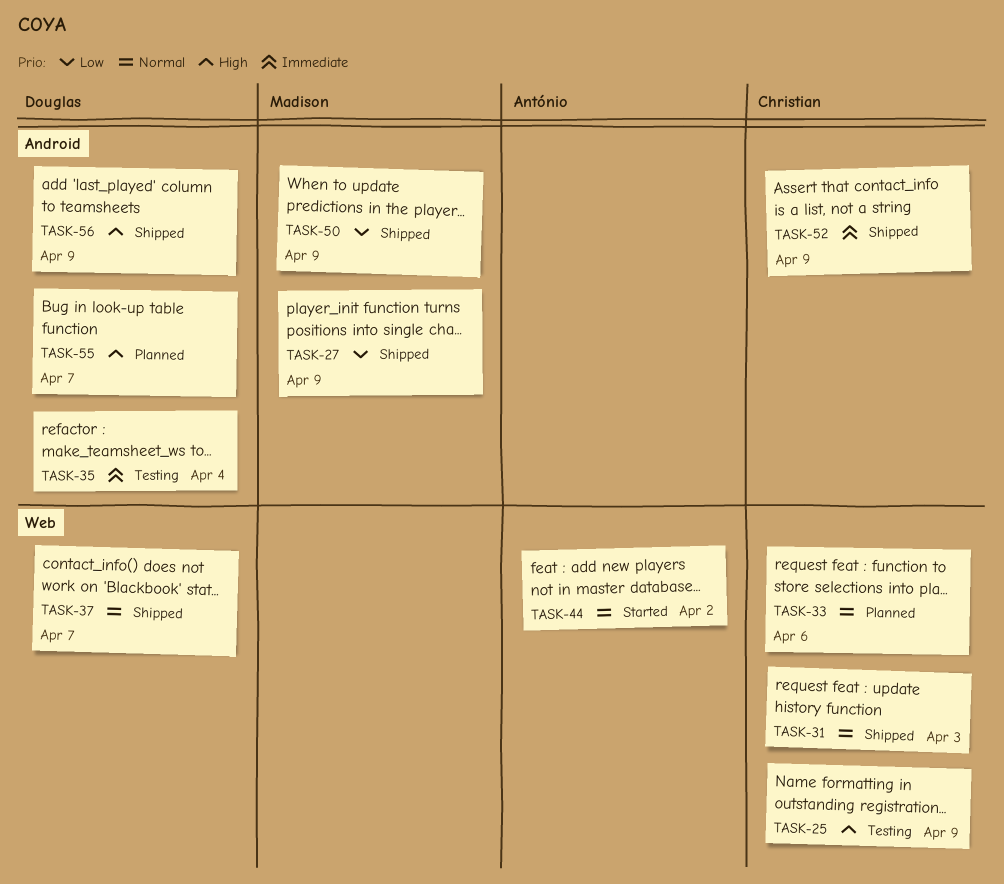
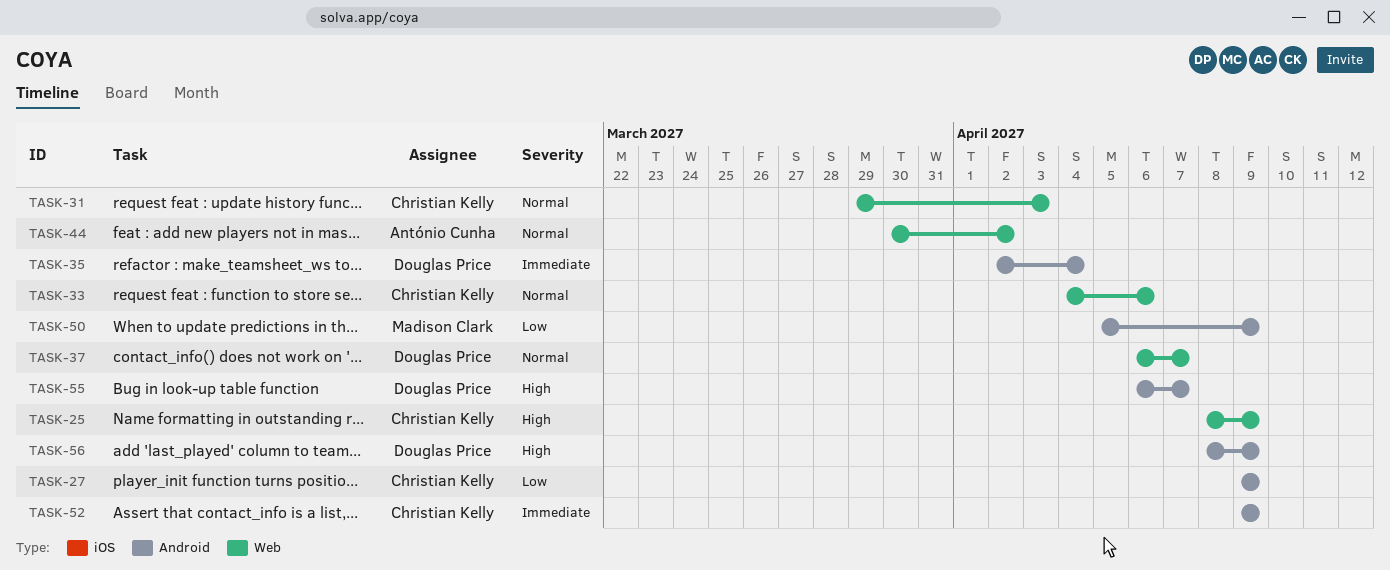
TASK-27, owner: Madison Clark -> Christian Kelly

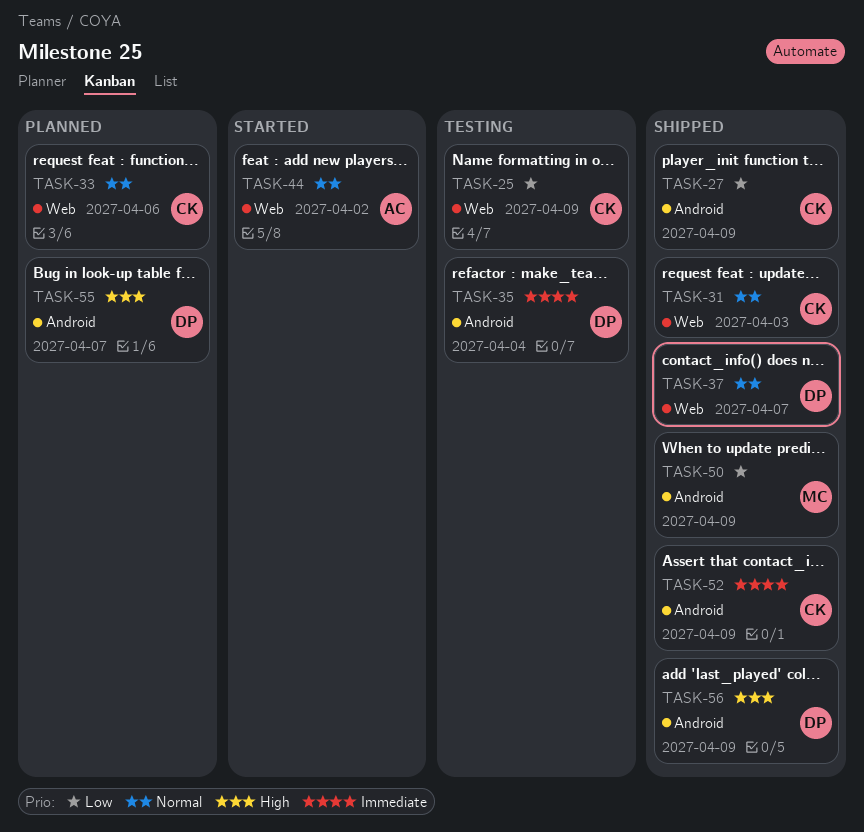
TASK-25, priority: High -> Low

